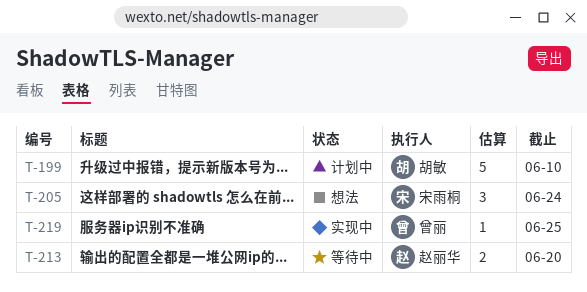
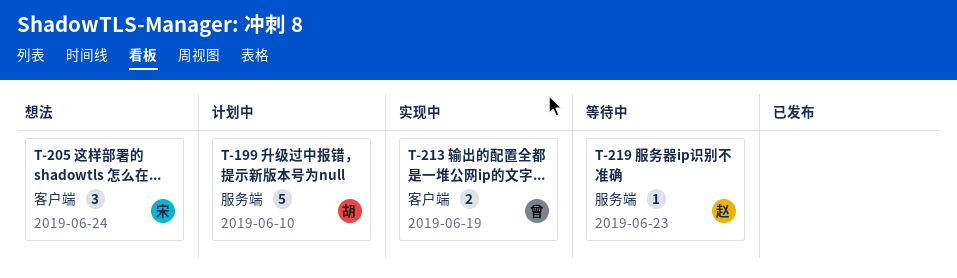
T-213, status: 等待中 -> 实现中
T-213, owner: 赵丽华 -> 曾丽
T-213, due: Jun 20 -> Jun 19
T-219, status: 实现中 -> 等待中
T-219, owner: 曾丽 -> 赵丽华
T-219, due: Jun 25 -> Jun 23

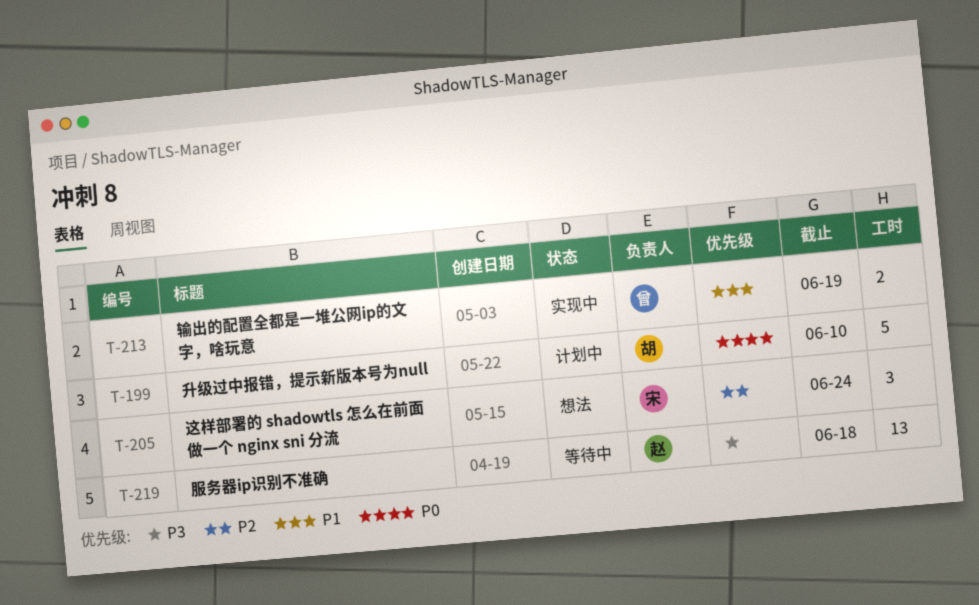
T-219, estimate: 1 -> 13
T-219, due: Jun 23 -> Jun 18

